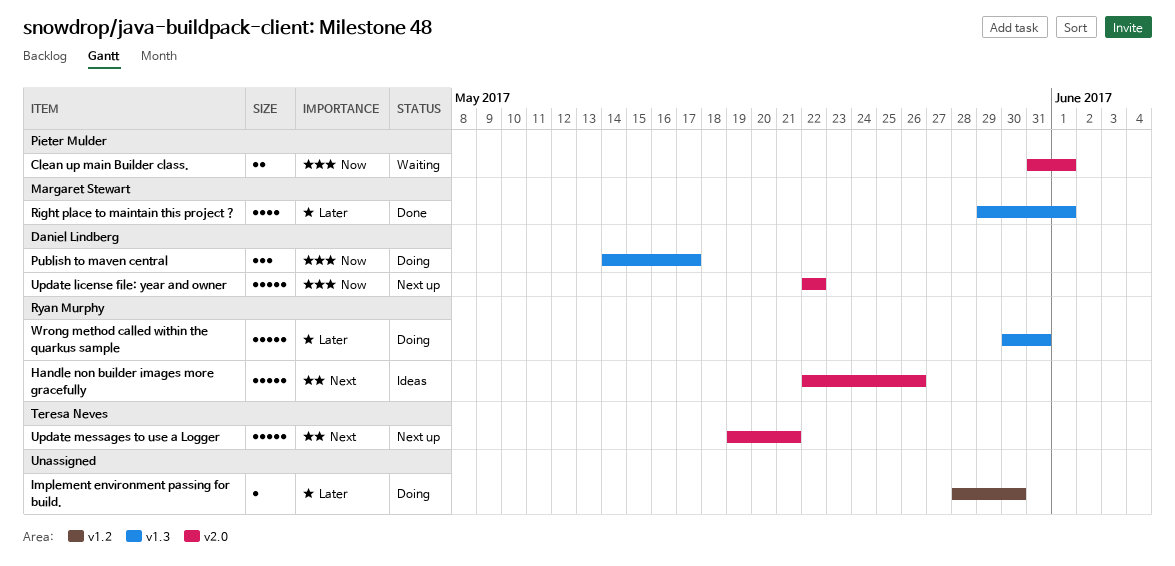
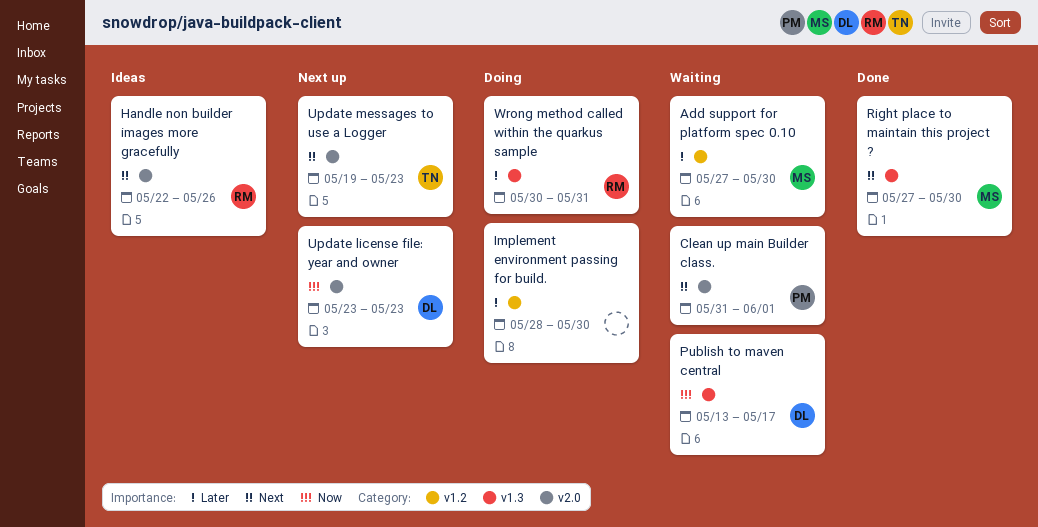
Add support for platform spec 0.10: none -> present
Clean up main Builder class., priority: Now -> Next
Publish to maven central, status: Doing -> Waiting
Publish to maven central, start: May 14 -> May 13
Right place to maintain this project ?, priority: Later -> Next
Right place to maintain this project ?, start: May 29 -> May 27
Right place to maintain this project ?, due: Jun 1 -> May 30
Update license file: year and owner, start: May 22 -> May 23
Update license file: year and owner, due: May 22 -> May 23
Update messages to use a Logger, due: May 21 -> May 23

